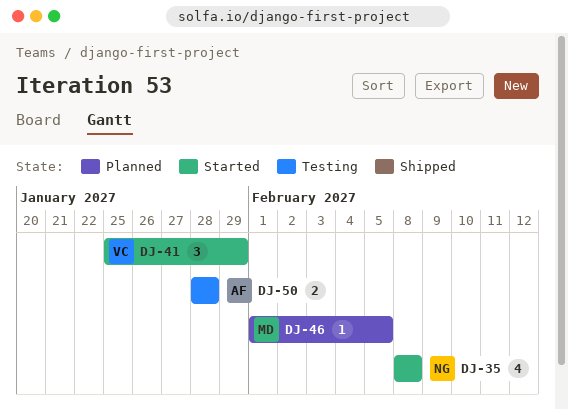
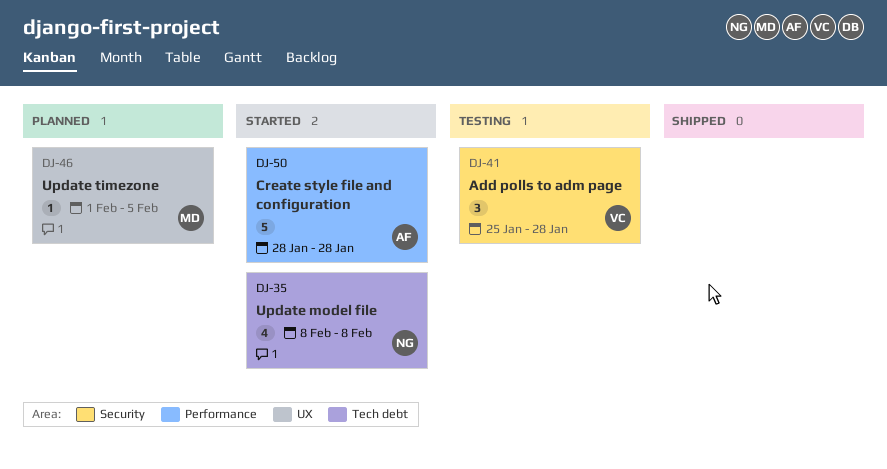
DJ-41, status: Started -> Testing
DJ-41, due: Jan 29 -> Jan 28
DJ-50, status: Testing -> Started
DJ-50, estimate: 2 -> 5

